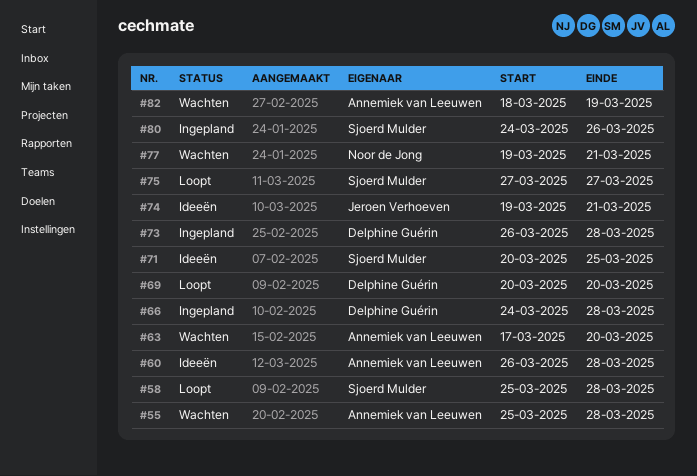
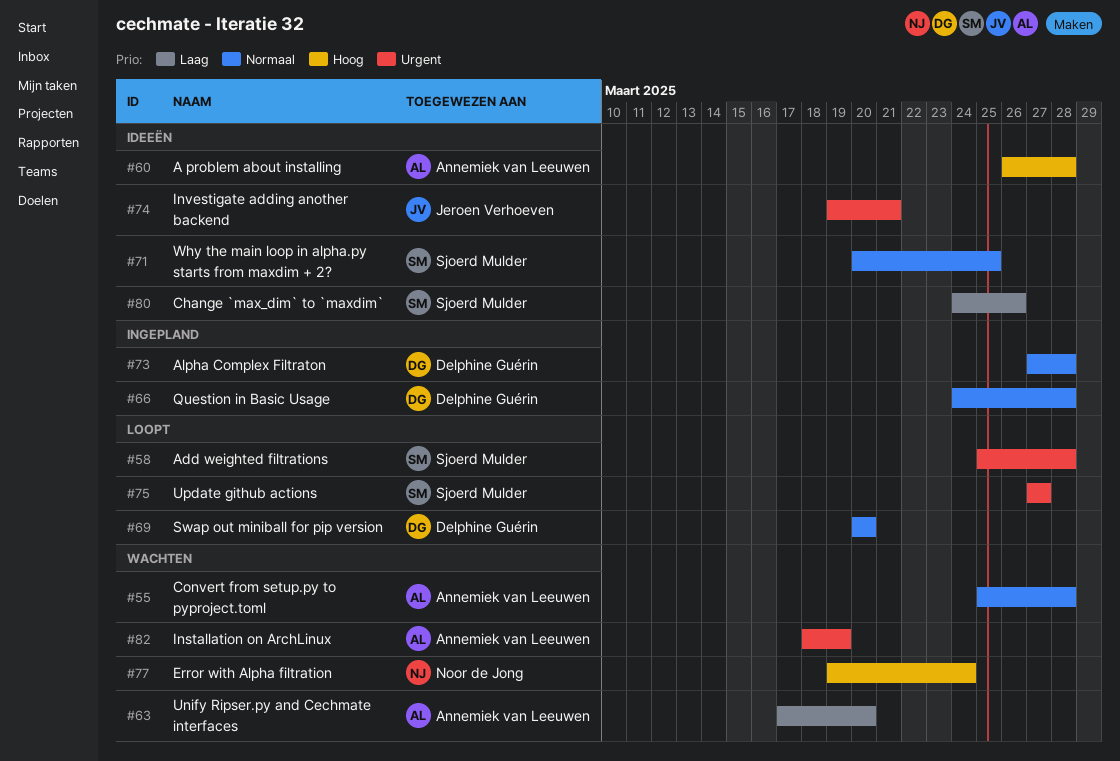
#73, start: Mar 26 -> Mar 27
#77, due: Mar 21 -> Mar 24
#80, status: Ingepland -> Ideeën

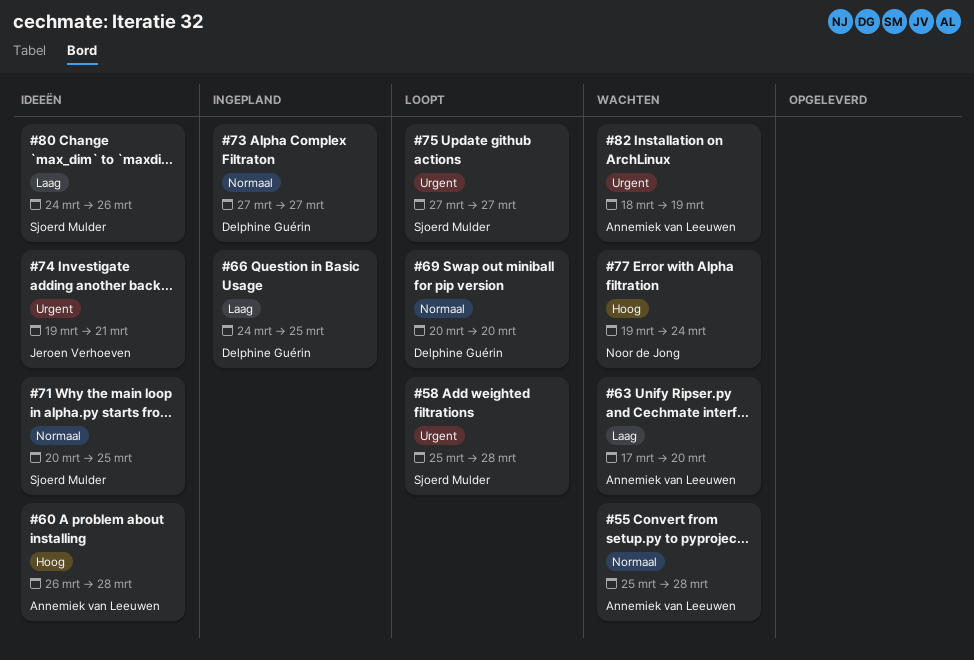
#66, priority: Normaal -> Laag
#66, due: Mar 28 -> Mar 25
#73, due: Mar 28 -> Mar 27

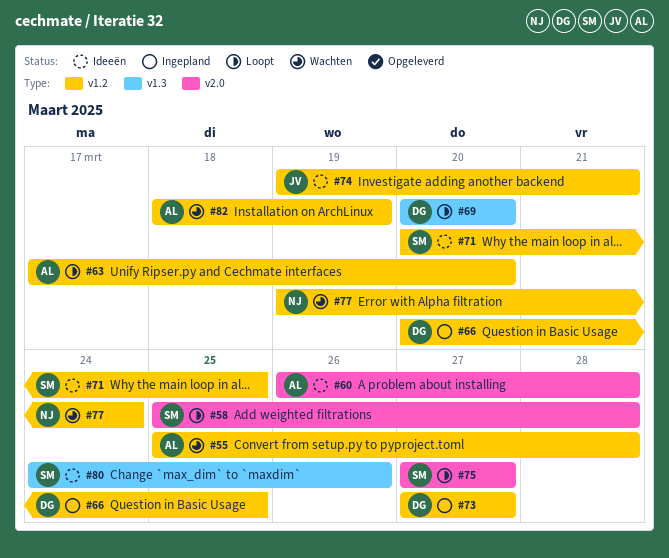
#63, status: Wachten -> Loopt
#66, start: Mar 24 -> Mar 20

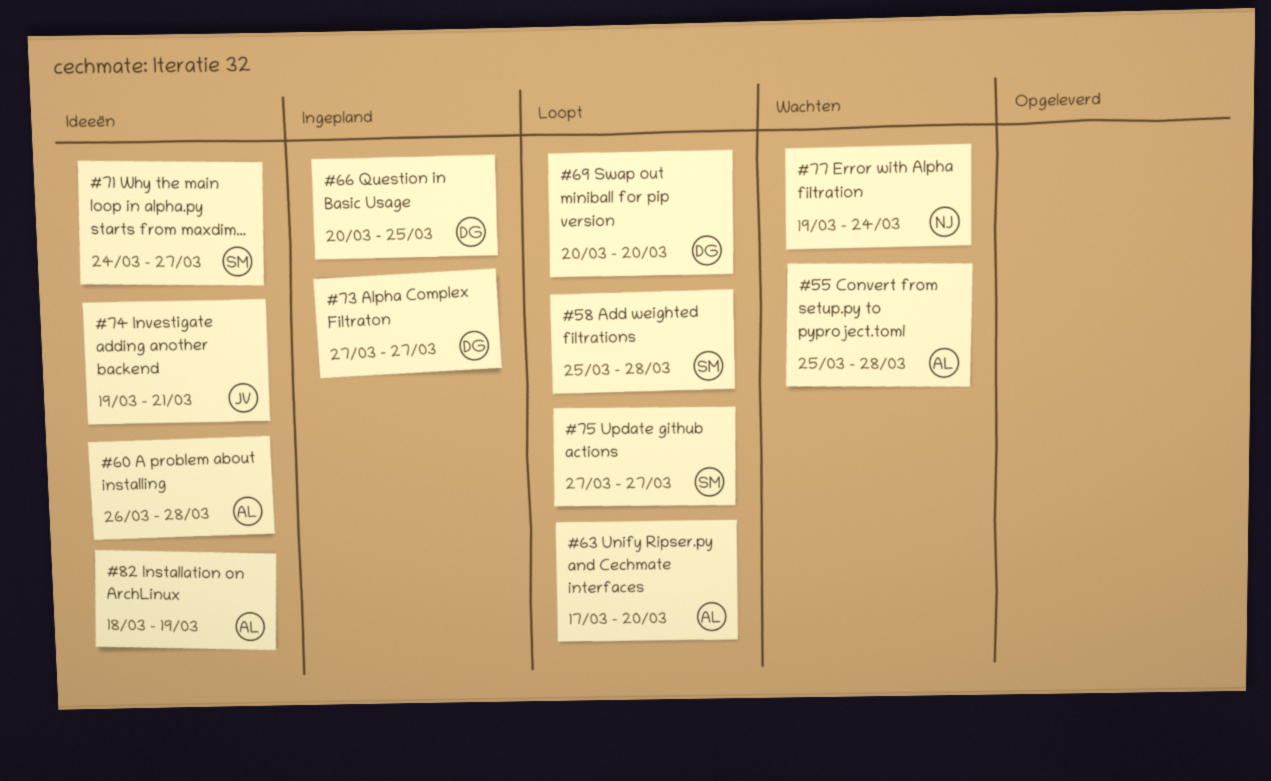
#71, start: Mar 20 -> Mar 24
#71, due: Mar 25 -> Mar 27
#80: present -> none
#82, status: Wachten -> Ideeën

